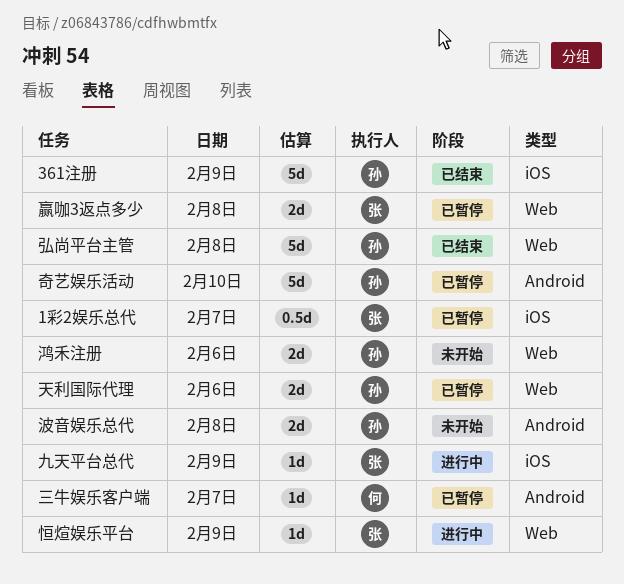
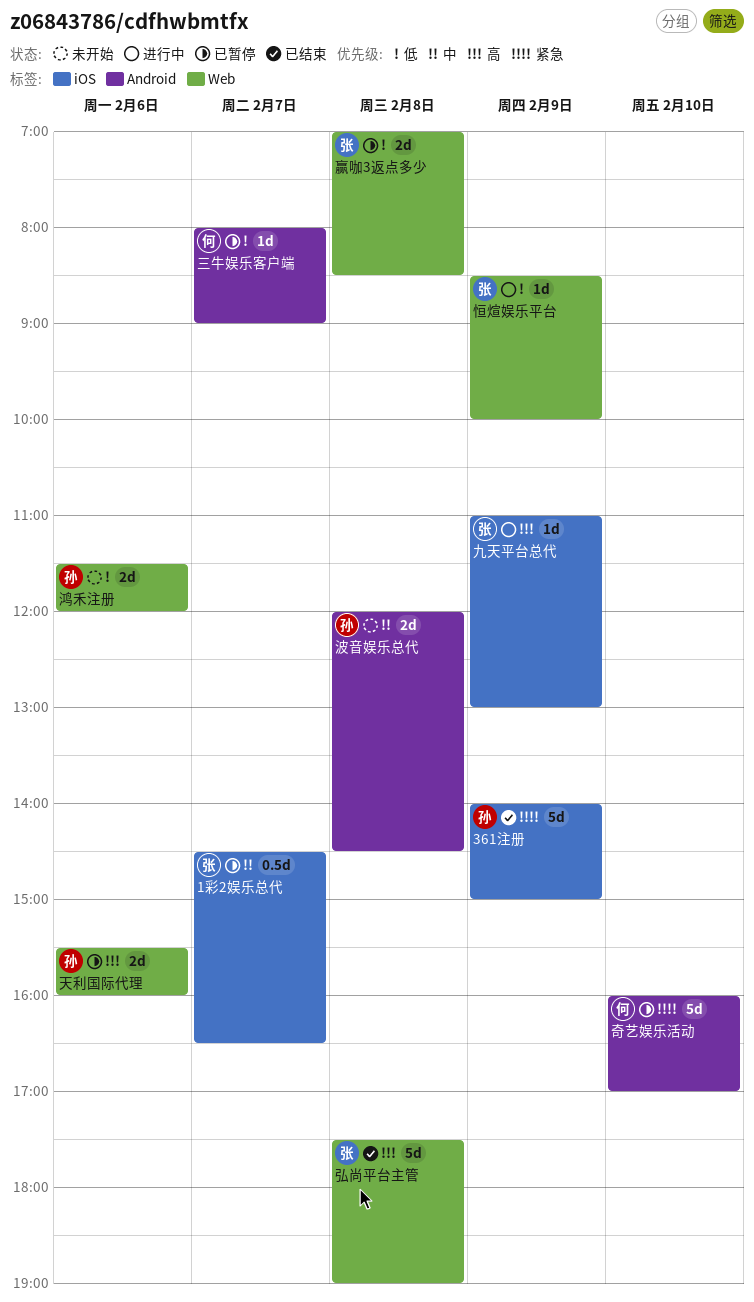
奇艺娱乐活动, owner: 孙 -> 何
弘尚平台主管, owner: 孙 -> 张

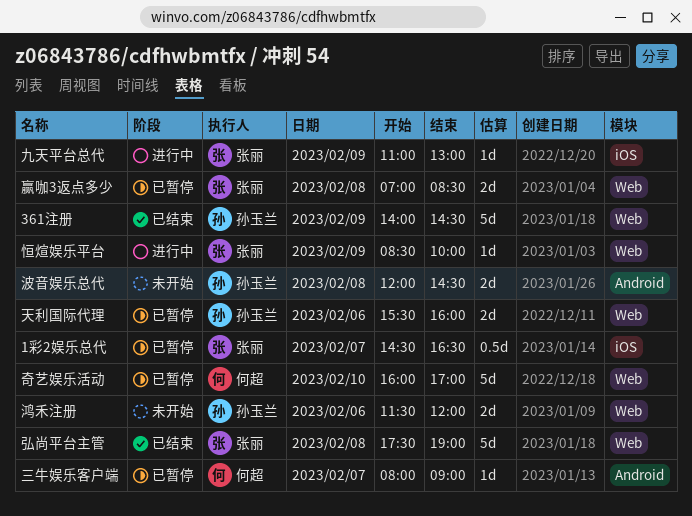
361注册, label: iOS -> Web
361注册, ends: 15:00 -> 14:30
奇艺娱乐活动, label: Android -> Web

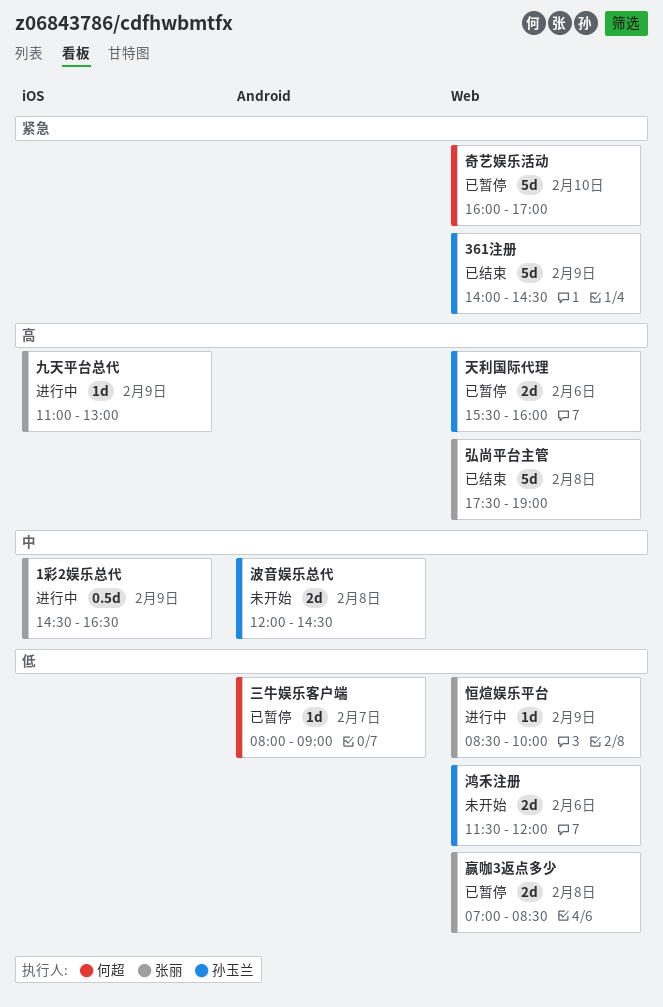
1彩2娱乐总代, status: 已暂停 -> 进行中
1彩2娱乐总代, day: Feb 7 -> Feb 9

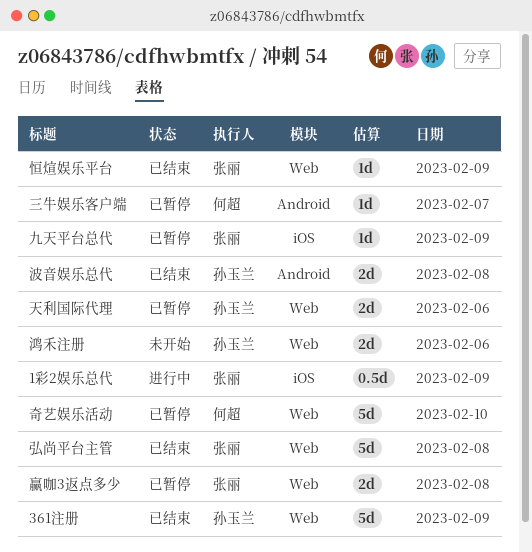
九天平台总代, status: 进行中 -> 已暂停
恒煊娱乐平台, status: 进行中 -> 已结束
波音娱乐总代, status: 未开始 -> 已结束

